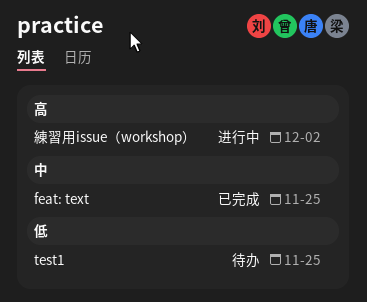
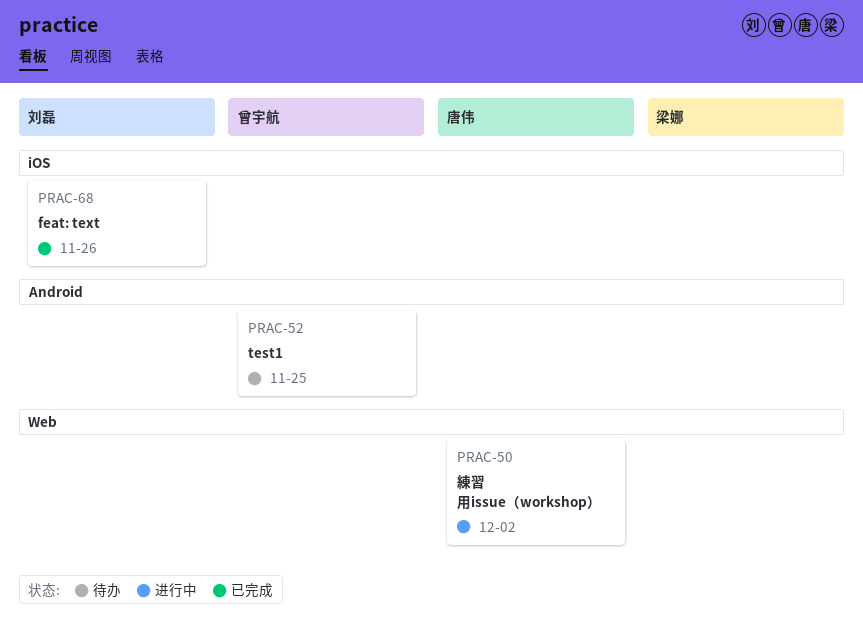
feat: text, due: Nov 25 -> Nov 26

